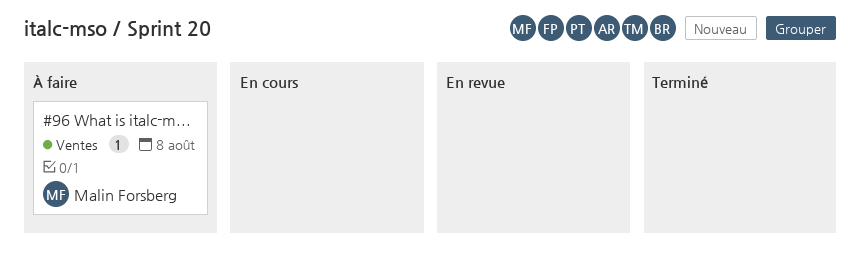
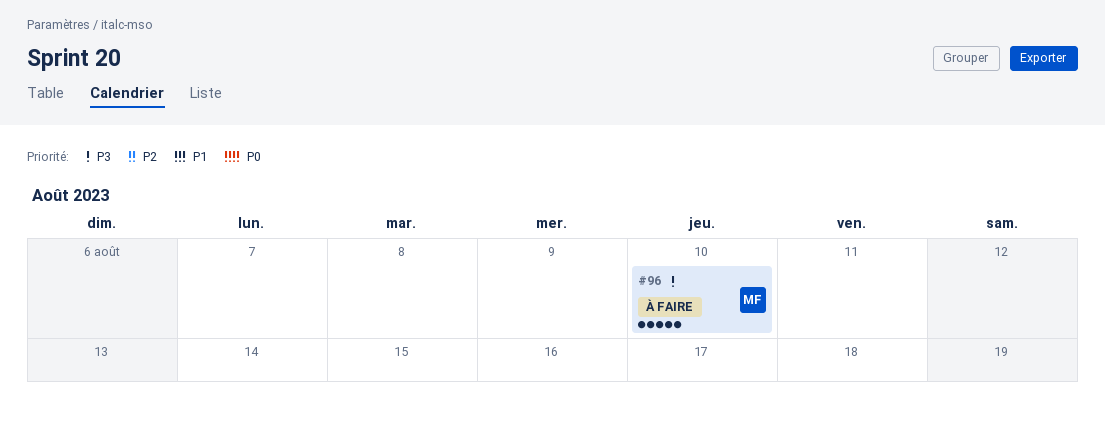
#96, estimate: 1 -> 5
#96, due: Aug 8 -> Aug 10

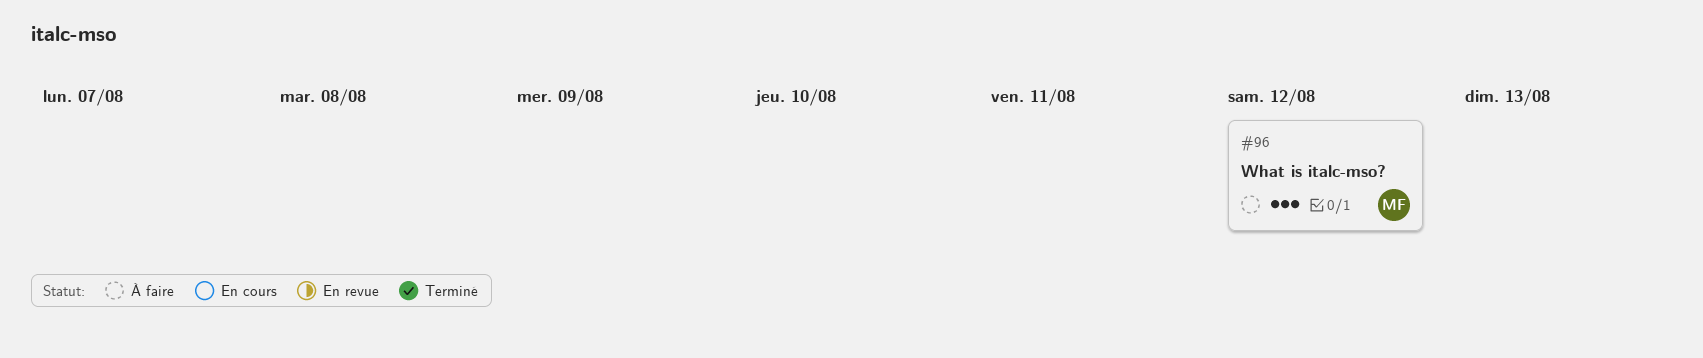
#96, estimate: 5 -> 3
#96, due: Aug 10 -> Aug 12

